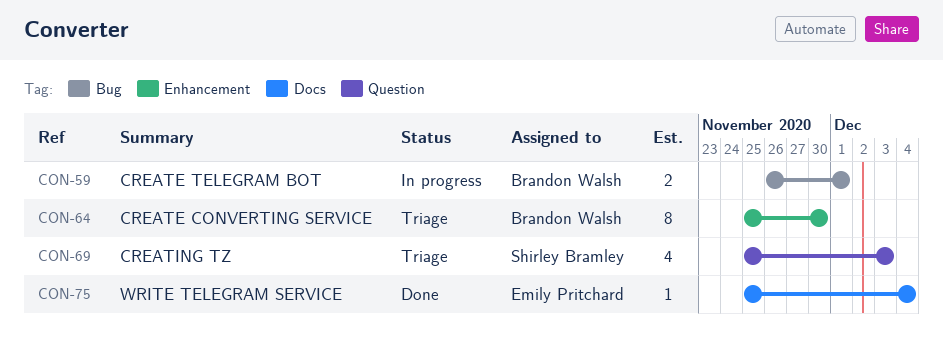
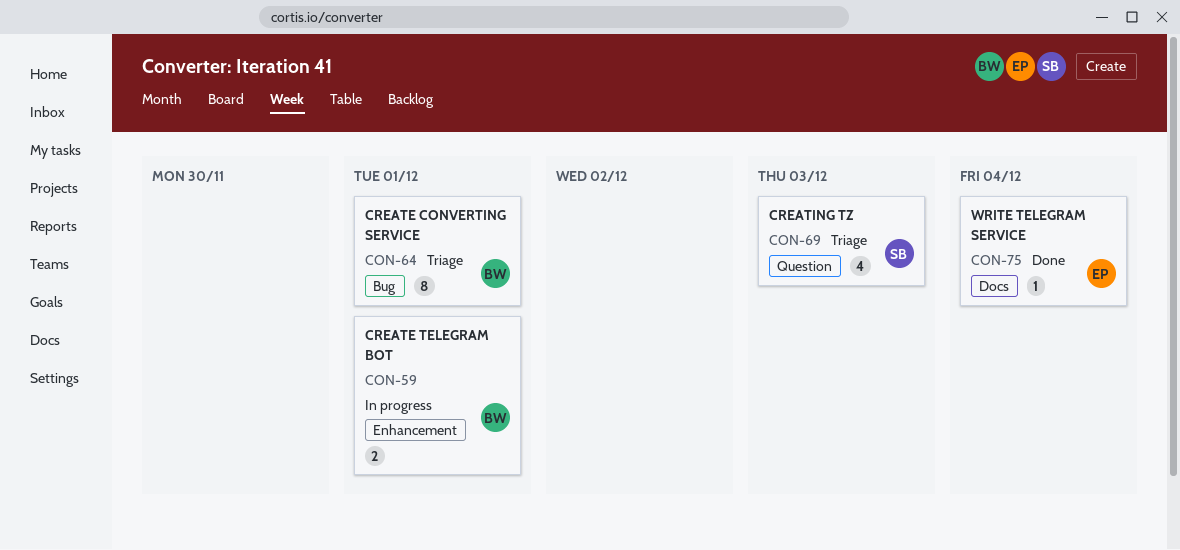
CON-59, label: Bug -> Enhancement
CON-64, label: Enhancement -> Bug
CON-64, due: Nov 30 -> Dec 1

